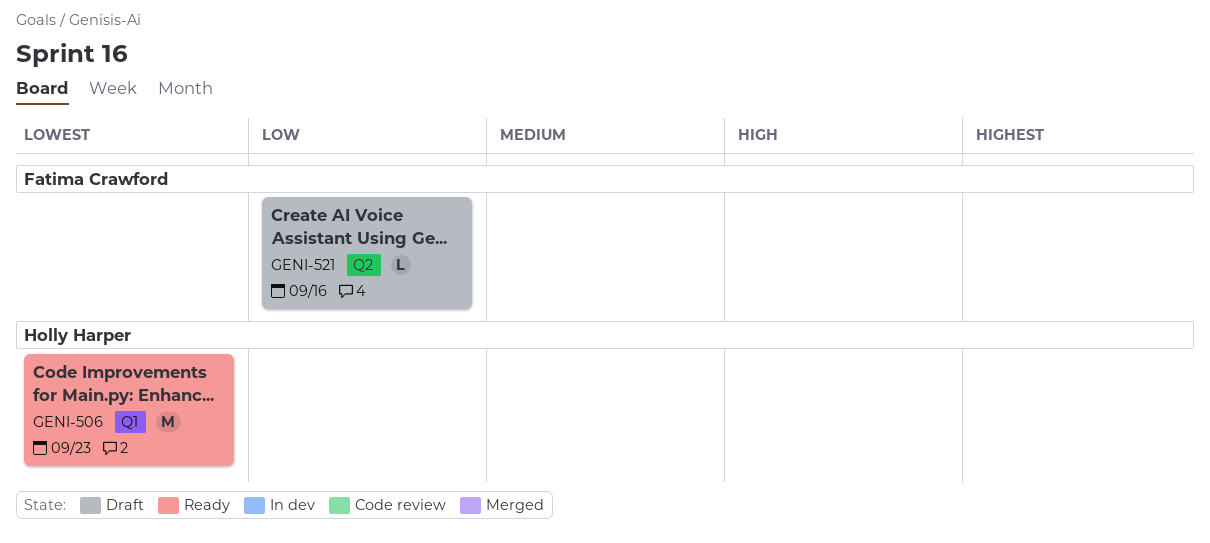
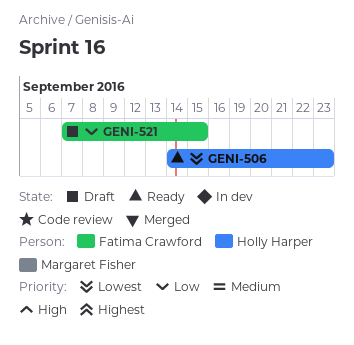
GENI-521, due: Sep 16 -> Sep 15

